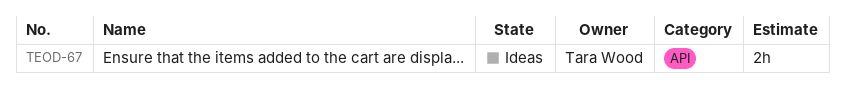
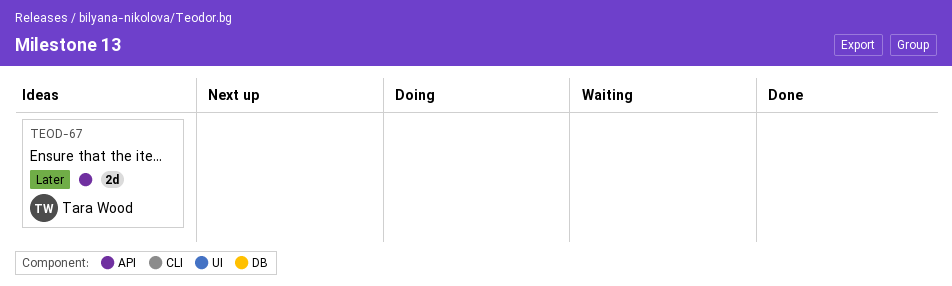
TEOD-67, estimate: 2h -> 2d

